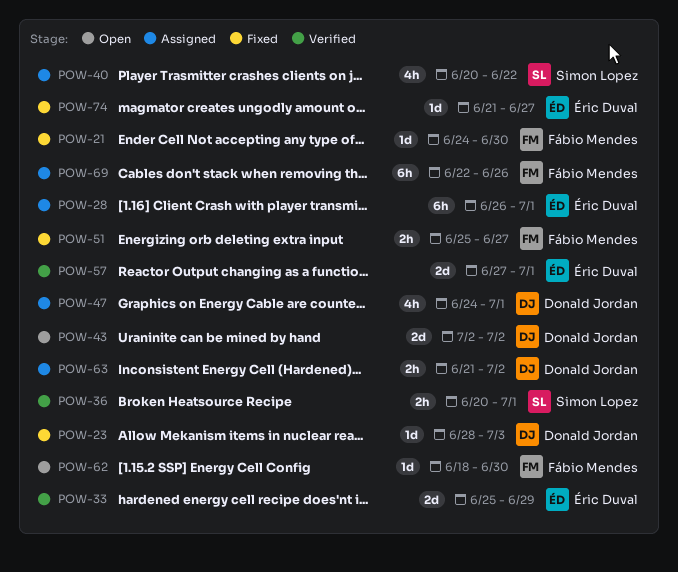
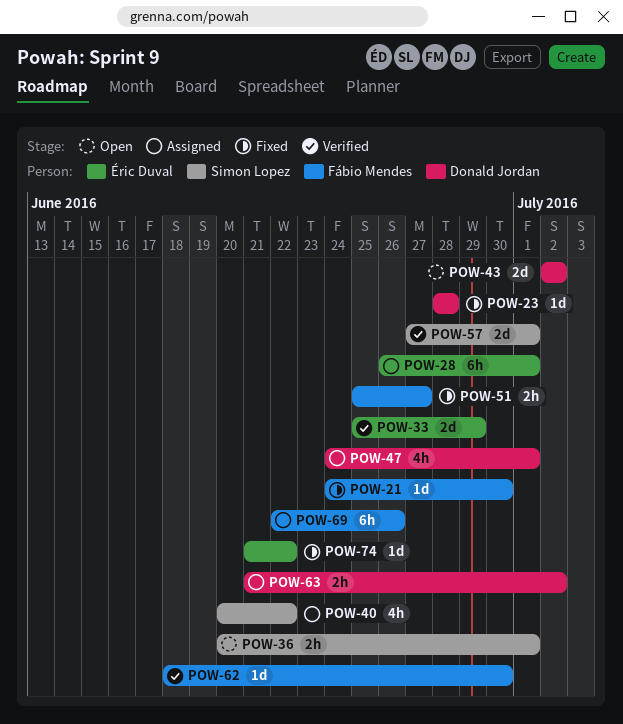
POW-23, due: Jul 3 -> Jun 28
POW-36, status: Verified -> Open
POW-57, owner: Éric Duval -> Simon Lopez
POW-62, status: Open -> Verified
POW-74, due: Jun 27 -> Jun 22

